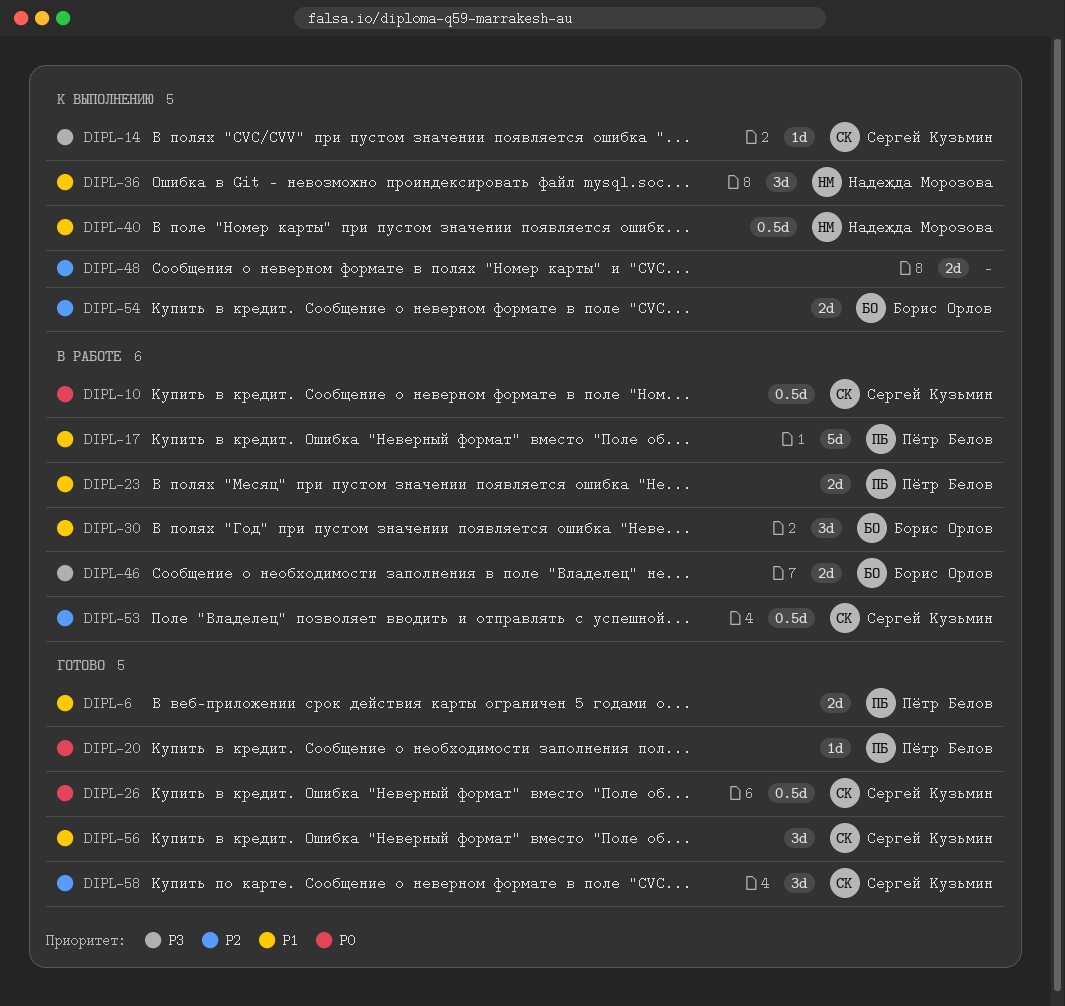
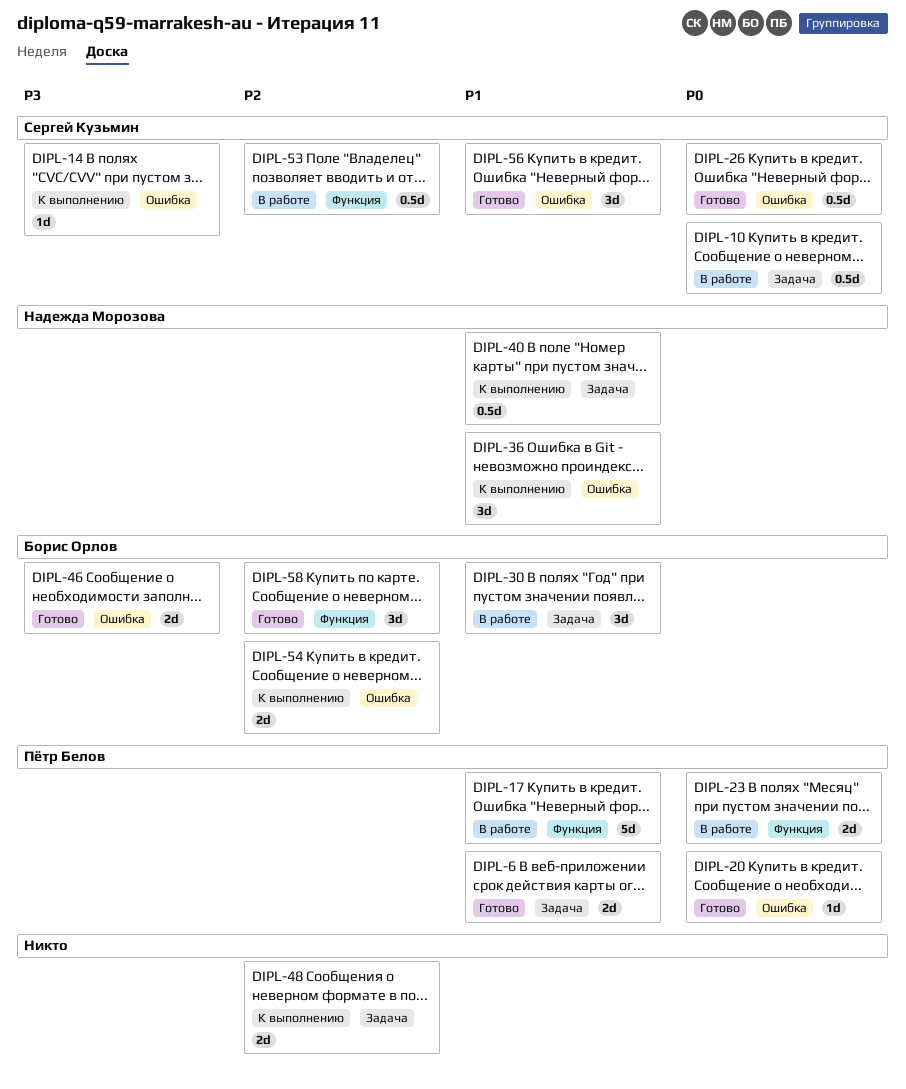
DIPL-23, priority: P1 -> P0
DIPL-46, status: В работе -> Готово
DIPL-58, owner: Сергей Кузьмин -> Борис Орлов

